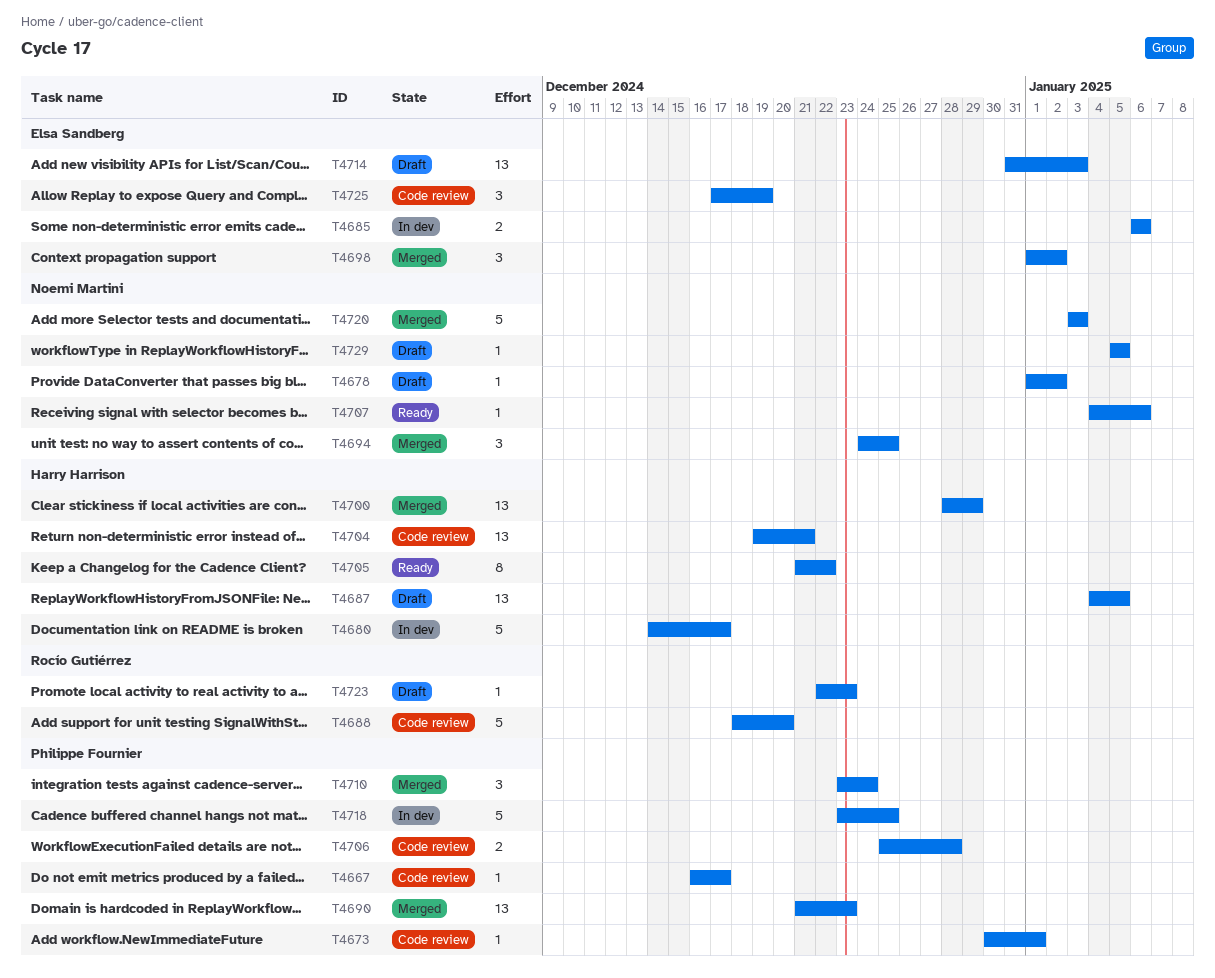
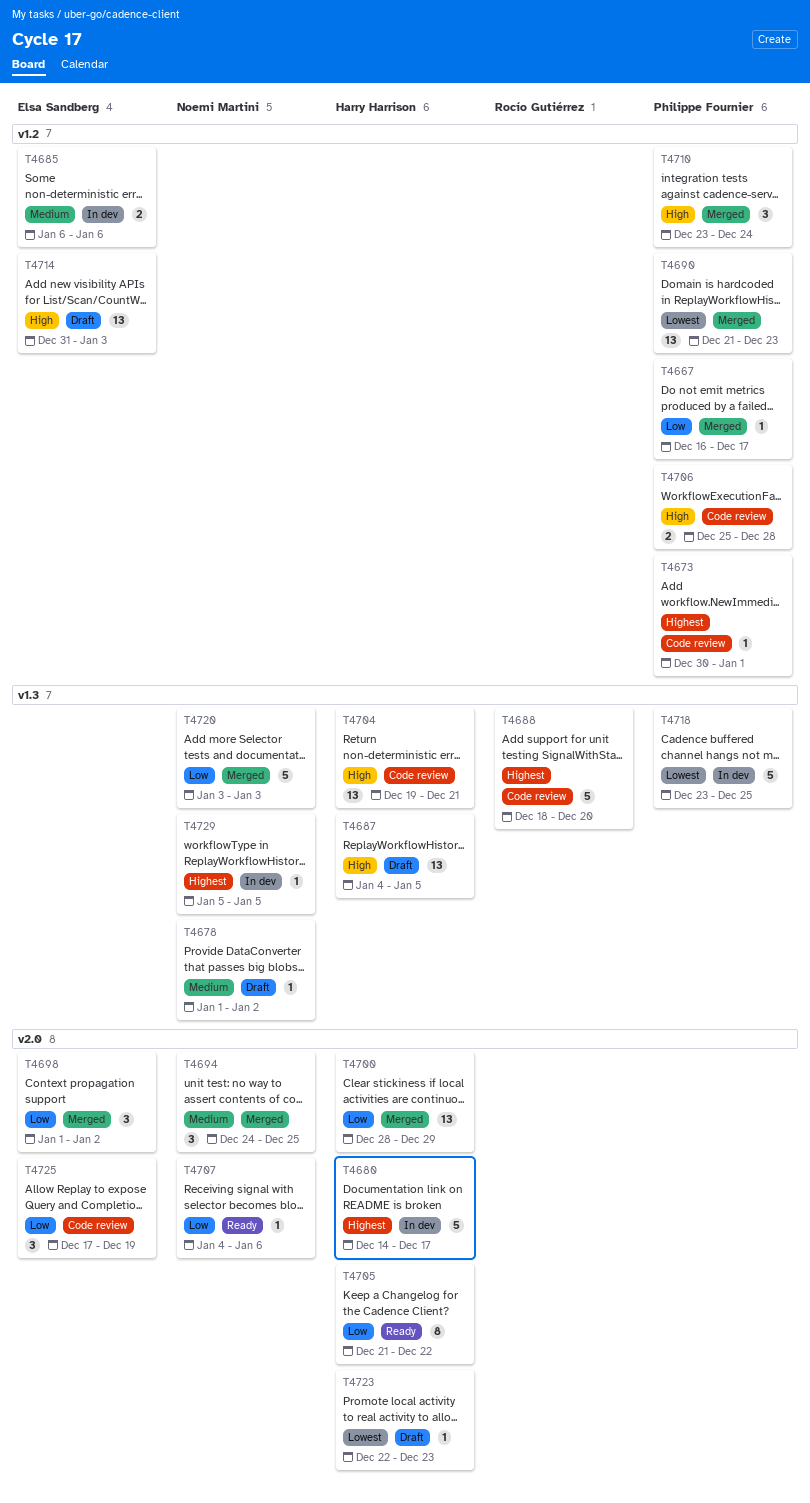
T4667, status: Code review -> Merged
T4723, owner: Rocío Gutiérrez -> Harry Harrison
T4729, status: Draft -> In dev

